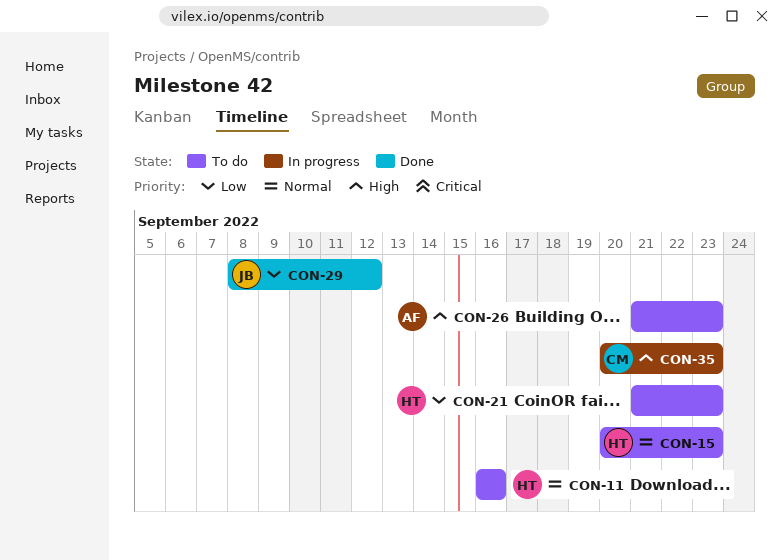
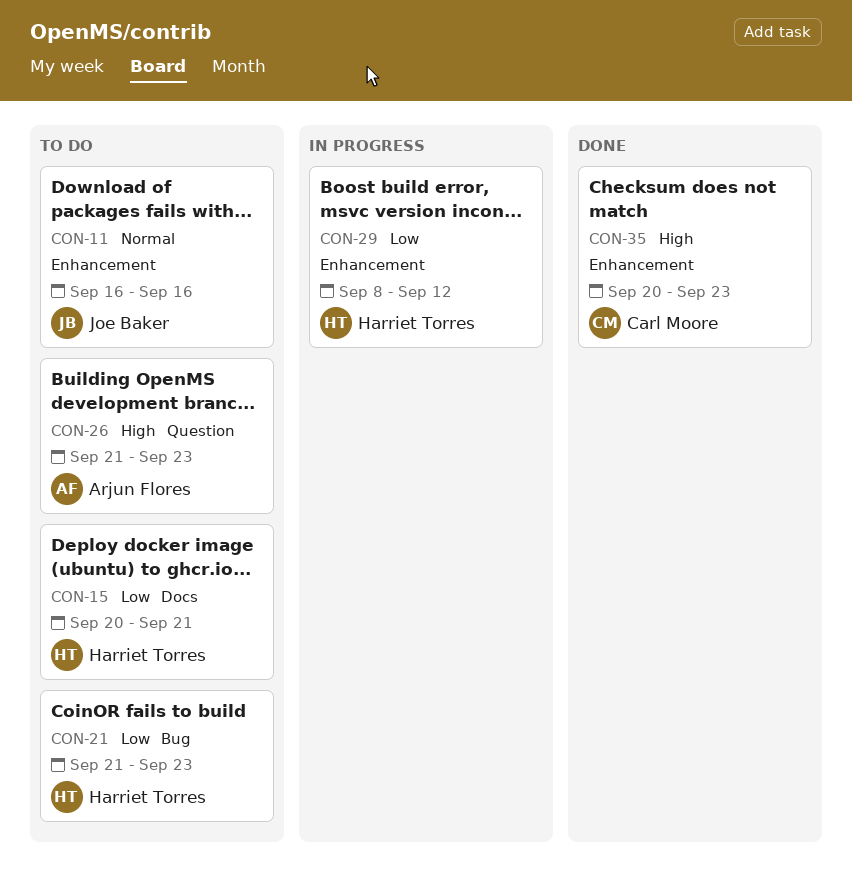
CON-11, owner: Harriet Torres -> Joe Baker
CON-15, priority: Normal -> Low
CON-15, due: Sep 23 -> Sep 21
CON-29, status: Done -> In progress
CON-29, owner: Joe Baker -> Harriet Torres
CON-35, status: In progress -> Done

